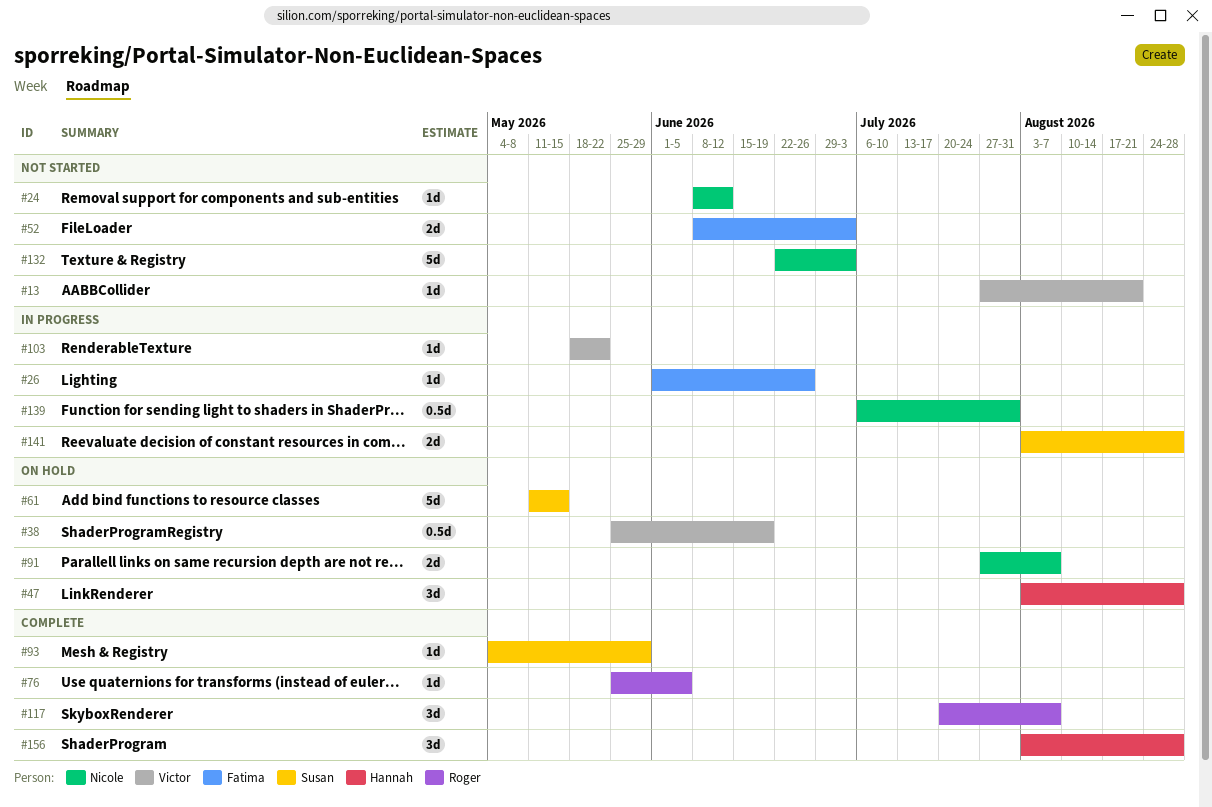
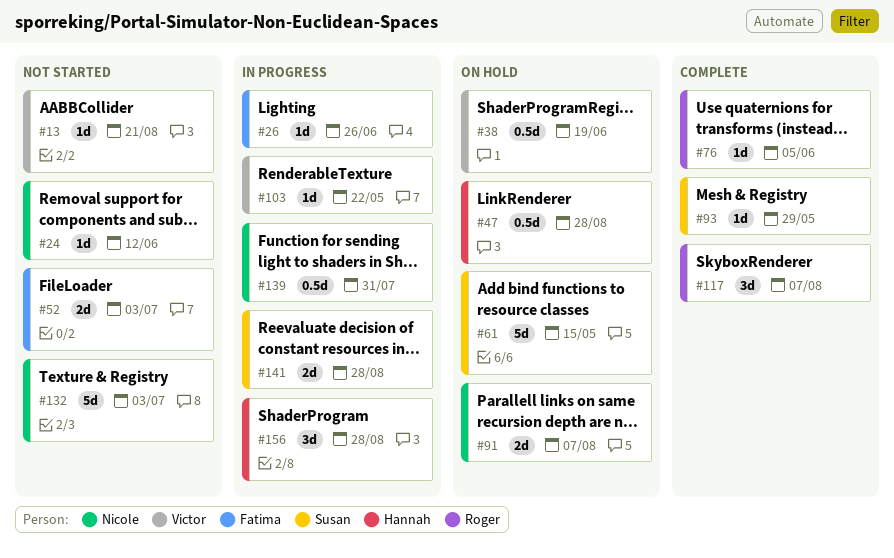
#47, estimate: 3d -> 0.5d
#156, status: Complete -> In progress

